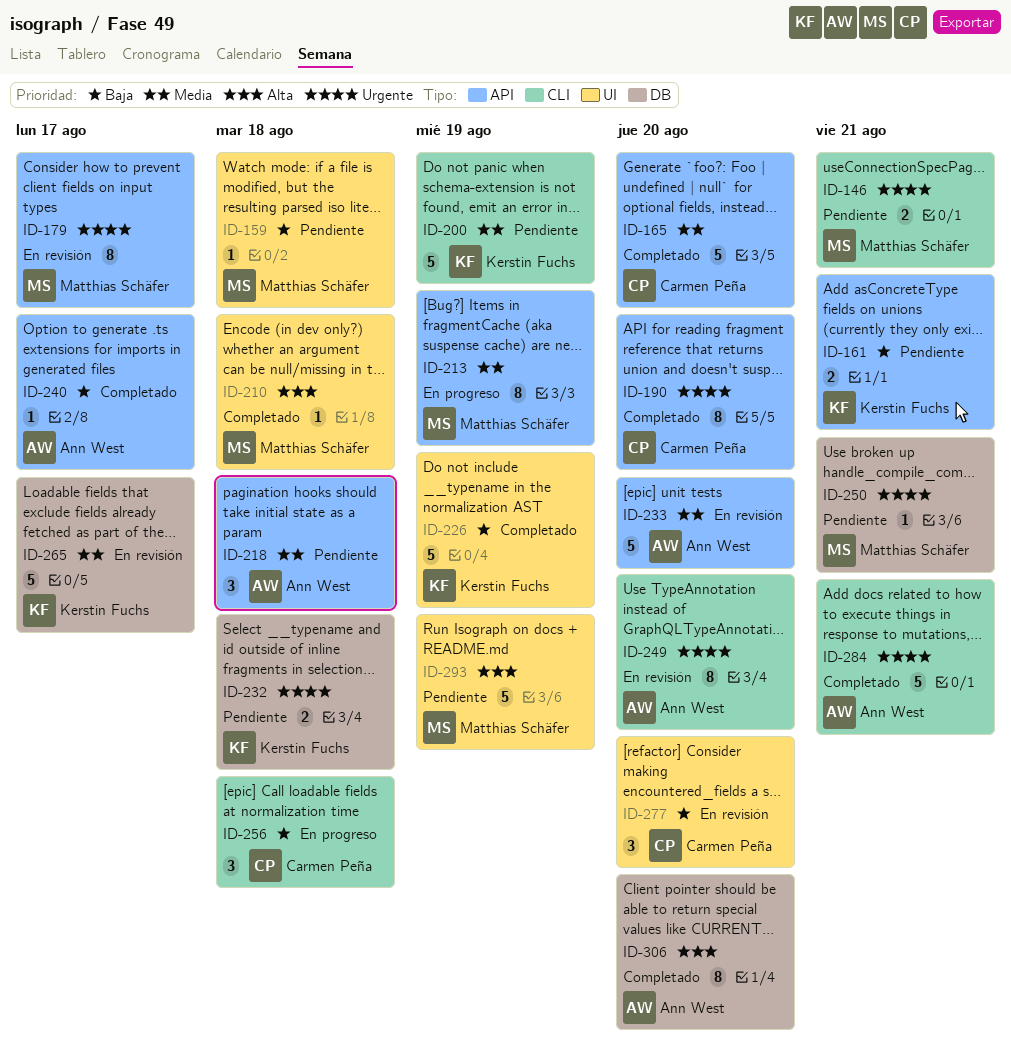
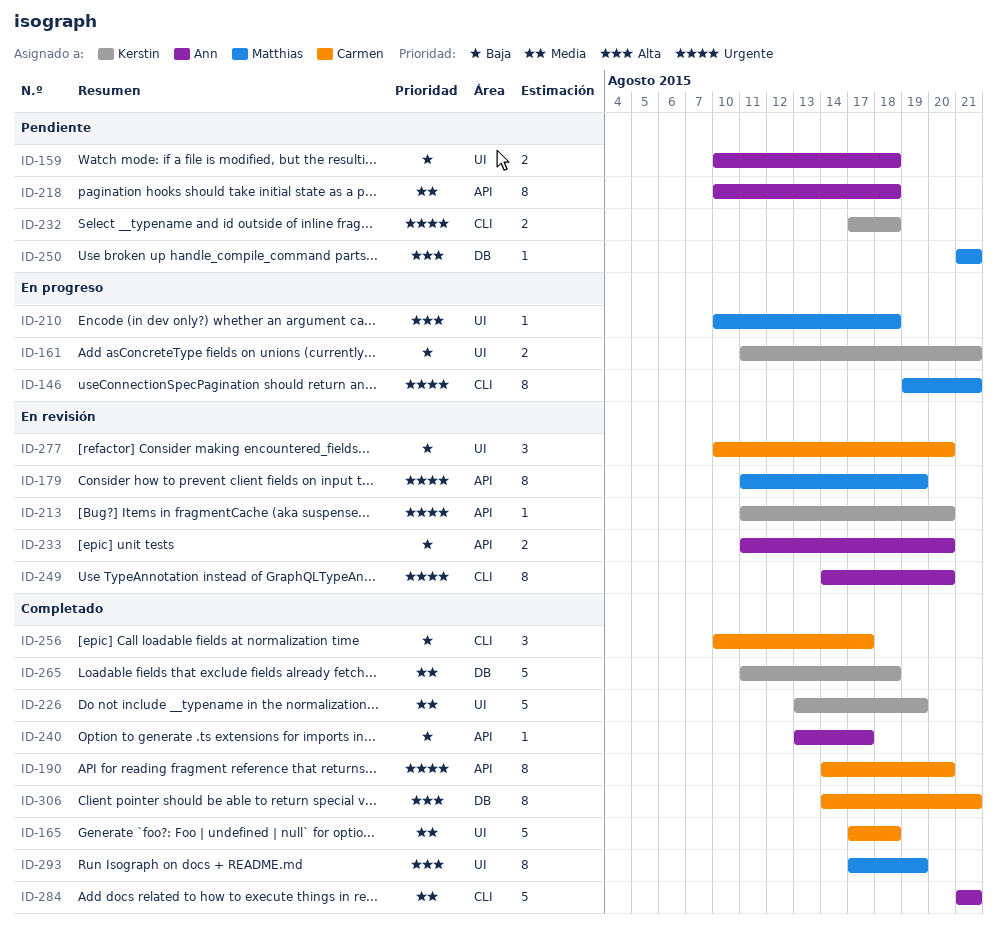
ID-146, status: Pendiente -> En progreso
ID-146, estimate: 2 -> 8
ID-159, owner: Matthias Schäfer -> Ann West
ID-159, estimate: 1 -> 2
ID-161, status: Pendiente -> En progreso
ID-161, label: API -> UI
ID-165, label: API -> UI
ID-165, due: Aug 20 -> Aug 18
ID-179, due: Aug 17 -> Aug 19
ID-200: present -> none
ID-210, status: Completado -> En progreso
ID-213, status: En progreso -> En revisión
ID-213, owner: Matthias Schäfer -> Kerstin Fuchs
ID-213, priority: Media -> Urgente
ID-213, estimate: 8 -> 1
ID-213, due: Aug 19 -> Aug 20
ID-218, estimate: 3 -> 8
ID-226, priority: Baja -> Media
ID-232, label: DB -> CLI
ID-233, priority: Media -> Baja
ID-233, estimate: 5 -> 2
ID-250, priority: Urgente -> Alta
ID-256, status: En progreso -> Completado
ID-256, due: Aug 18 -> Aug 17
ID-265, status: En revisión -> Completado
ID-265, due: Aug 17 -> Aug 18
ID-284, priority: Urgente -> Media
ID-293, status: Pendiente -> Completado
ID-293, estimate: 5 -> 8
ID-306, owner: Ann West -> Carmen Peña
ID-306, due: Aug 20 -> Aug 21

